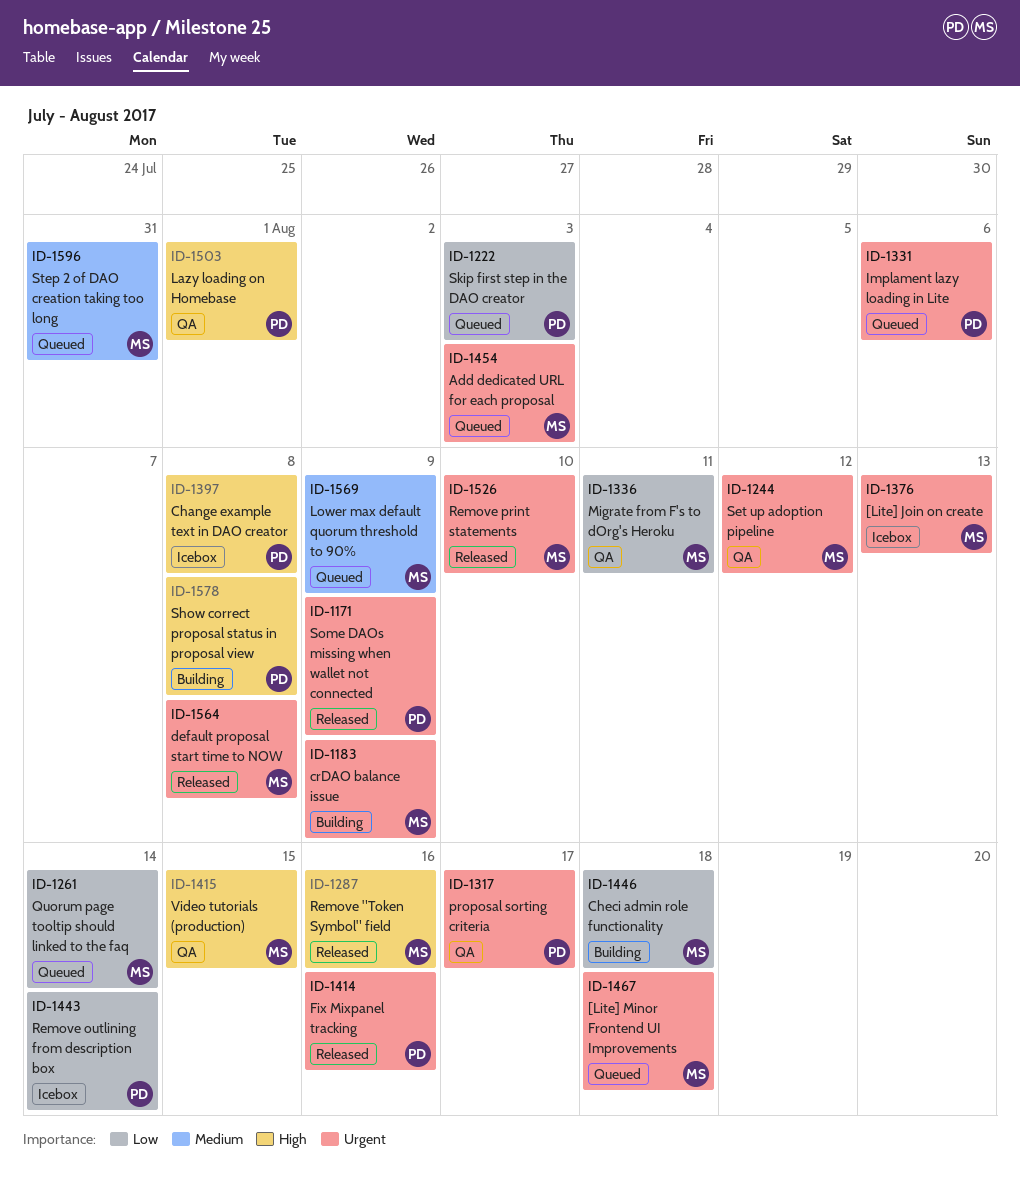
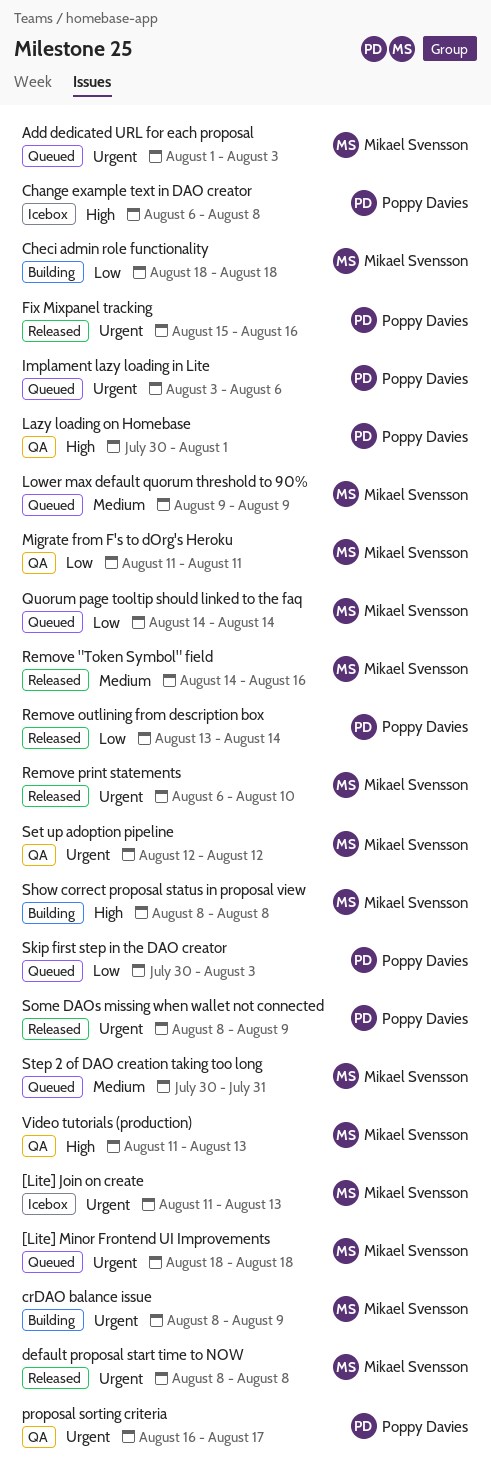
Remove "Token Symbol" field, priority: High -> Medium
Remove outlining from description box, status: Icebox -> Released
Show correct proposal status in proposal view, owner: Poppy Davies -> Mikael Svensson
Video tutorials (production), due: Aug 15 -> Aug 13

